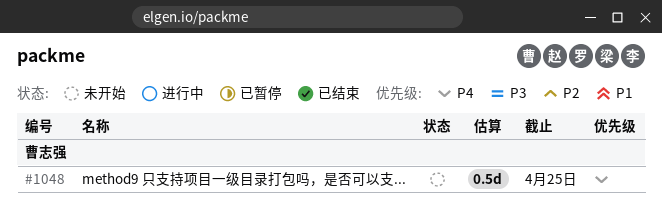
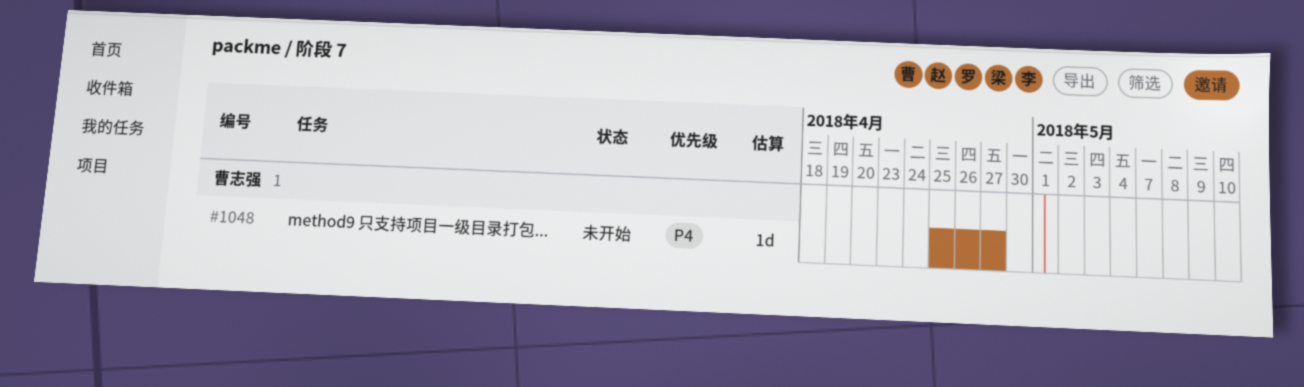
#1048, estimate: 0.5d -> 1d
#1048, due: Apr 25 -> Apr 27

